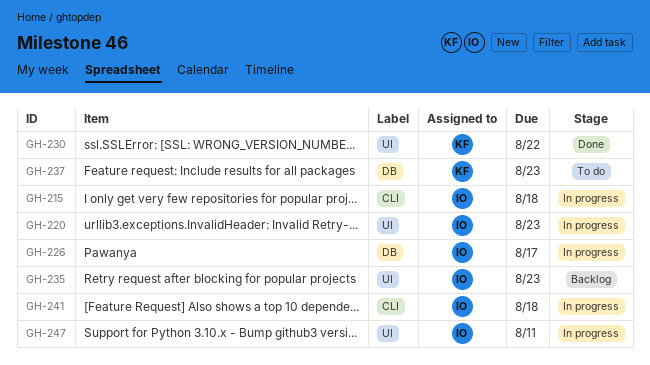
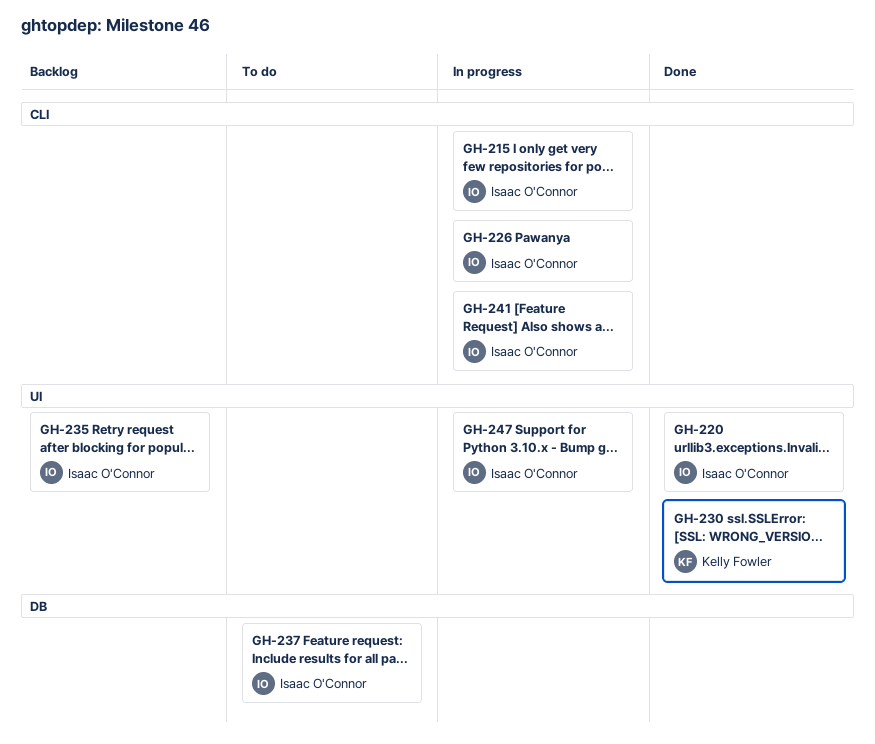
GH-220, status: In progress -> Done
GH-226, label: DB -> CLI
GH-237, owner: Kelly Fowler -> Isaac O'Connor

